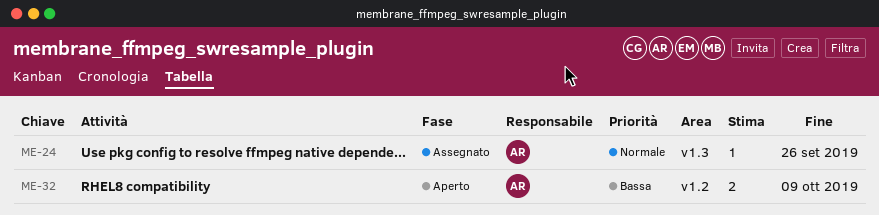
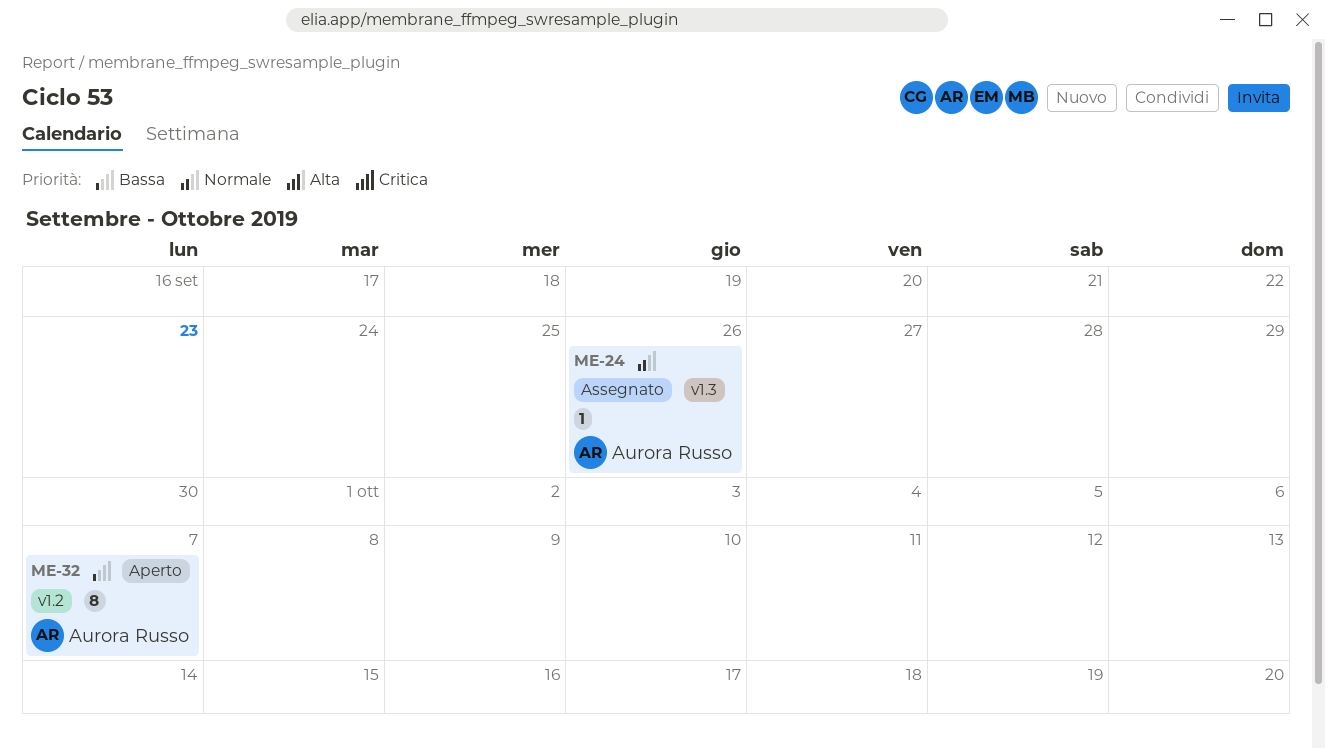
ME-32, estimate: 2 -> 8
ME-32, due: Oct 9 -> Oct 7

